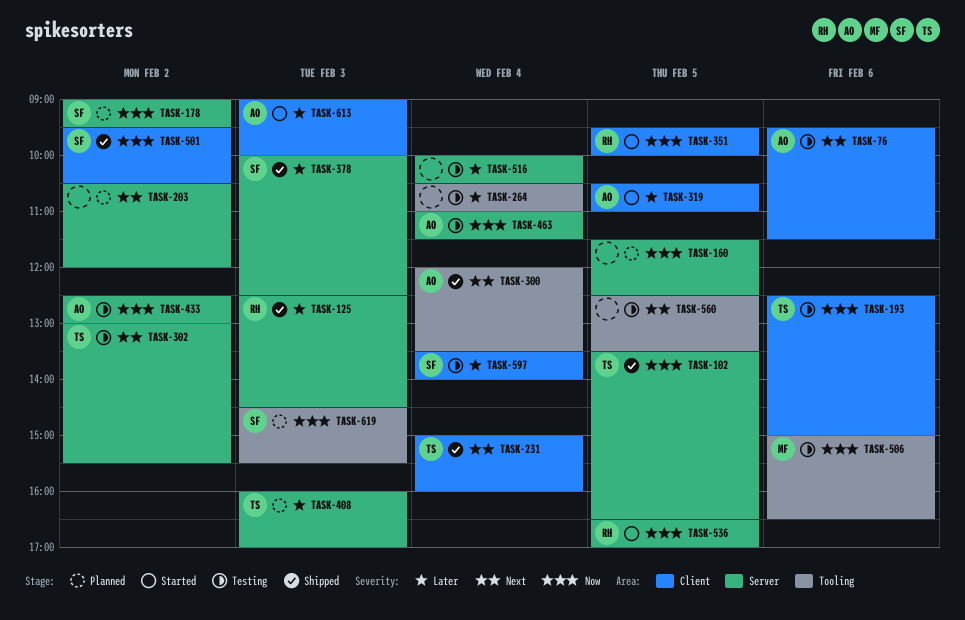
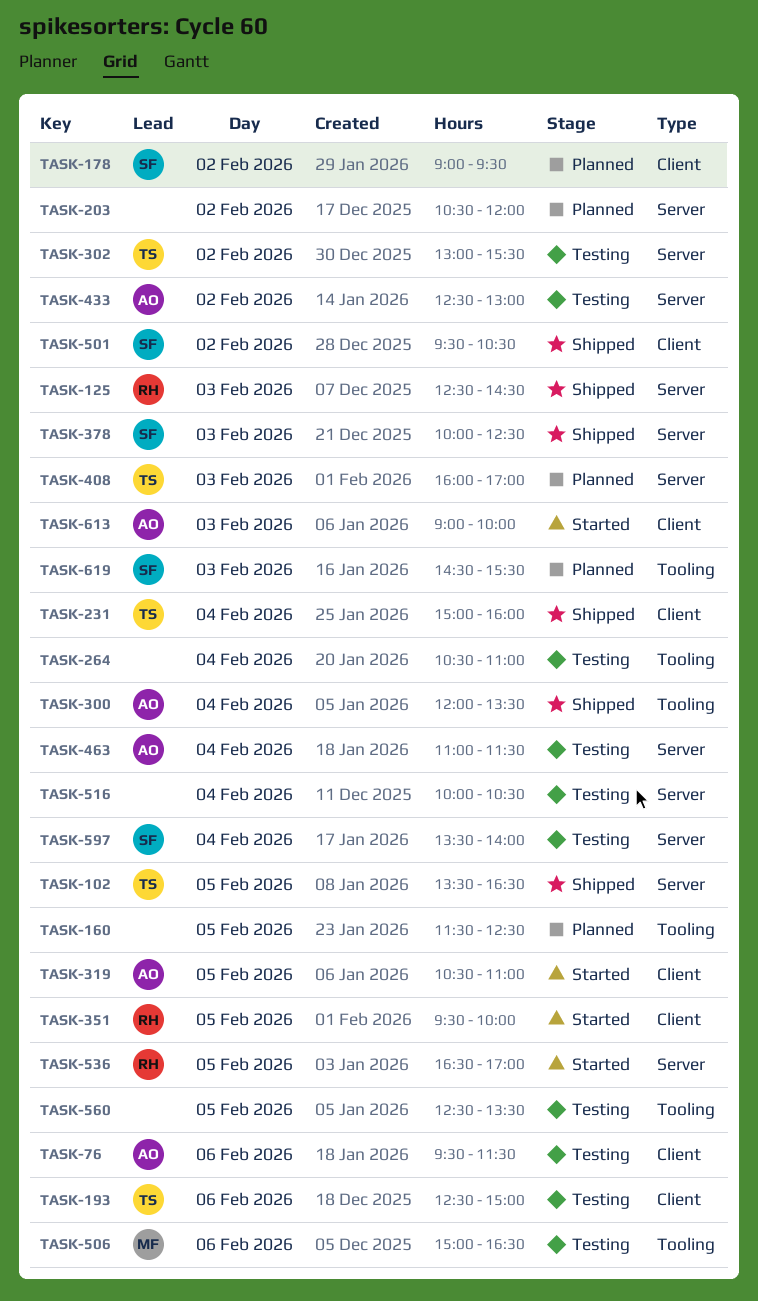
TASK-160, label: Server -> Tooling
TASK-178, label: Server -> Client
TASK-597, label: Client -> Server

